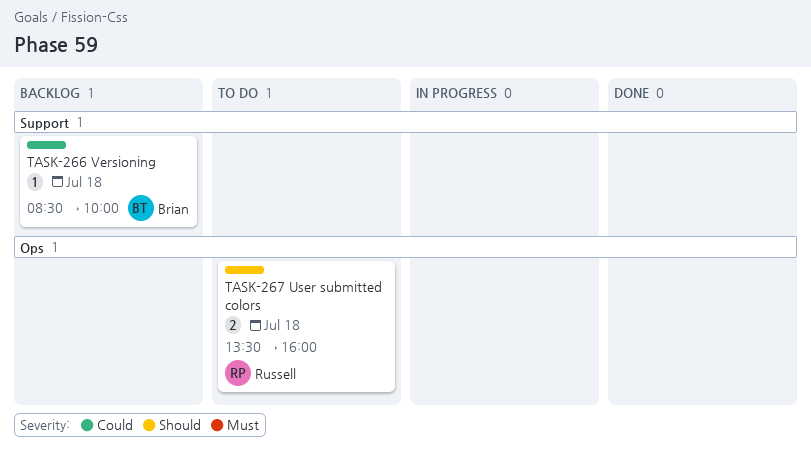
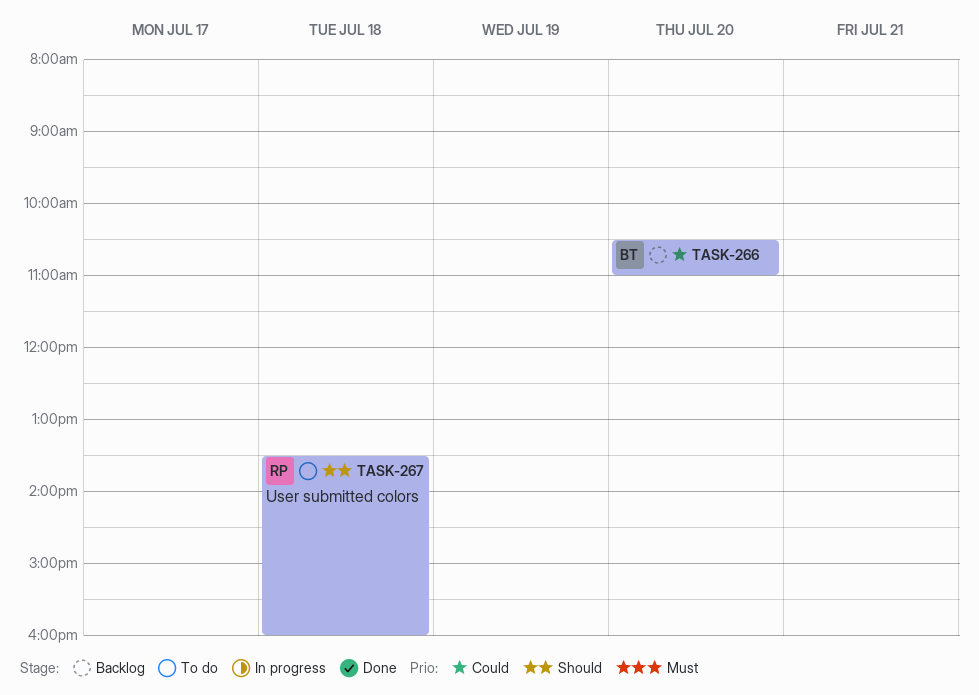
TASK-266, day: Jul 18 -> Jul 20
TASK-266, begins: 08:30 -> 10:30
TASK-266, ends: 10:00 -> 11:00

